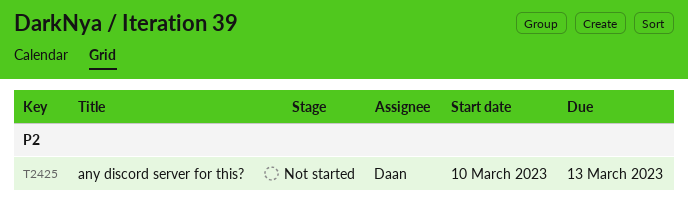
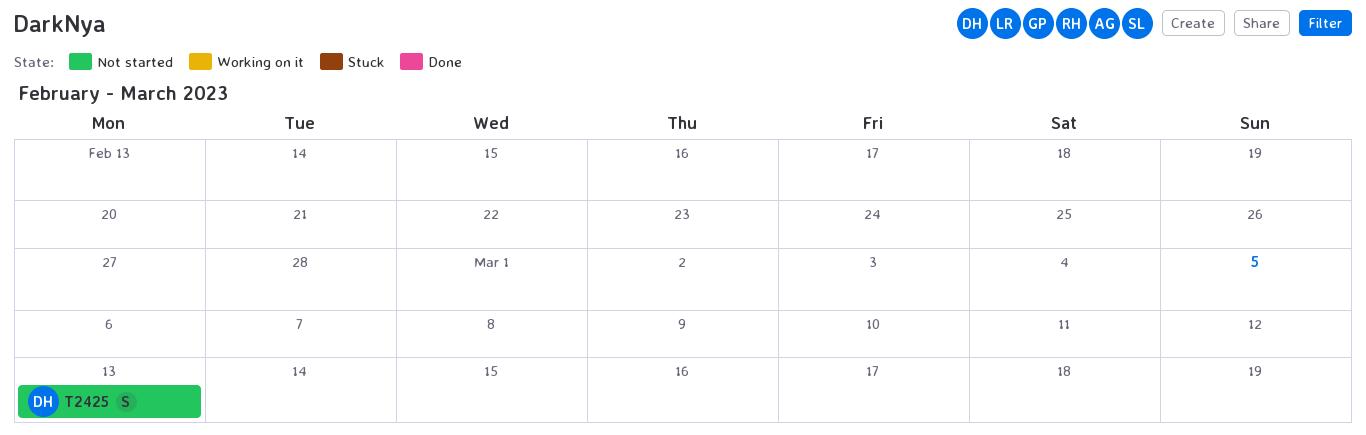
T2425, start: Mar 10 -> Mar 13

